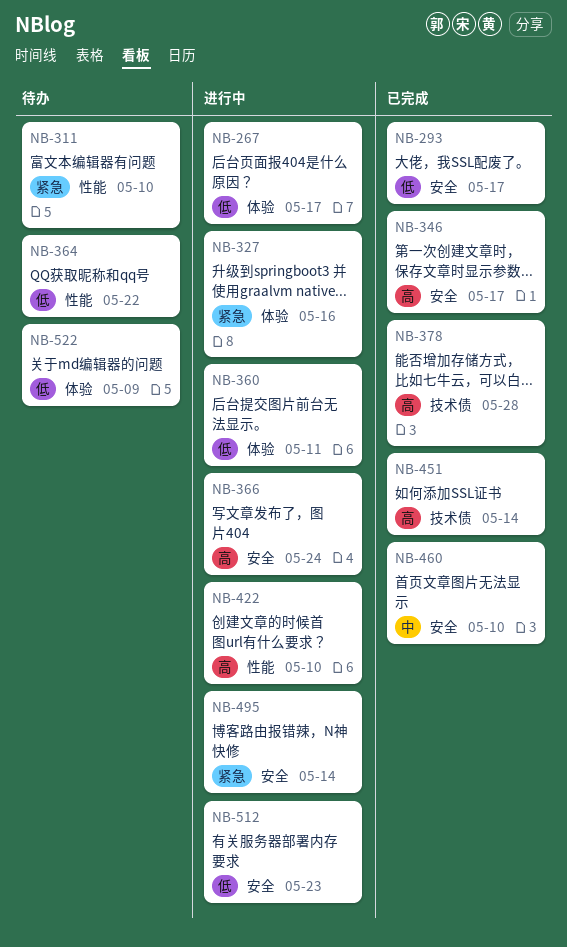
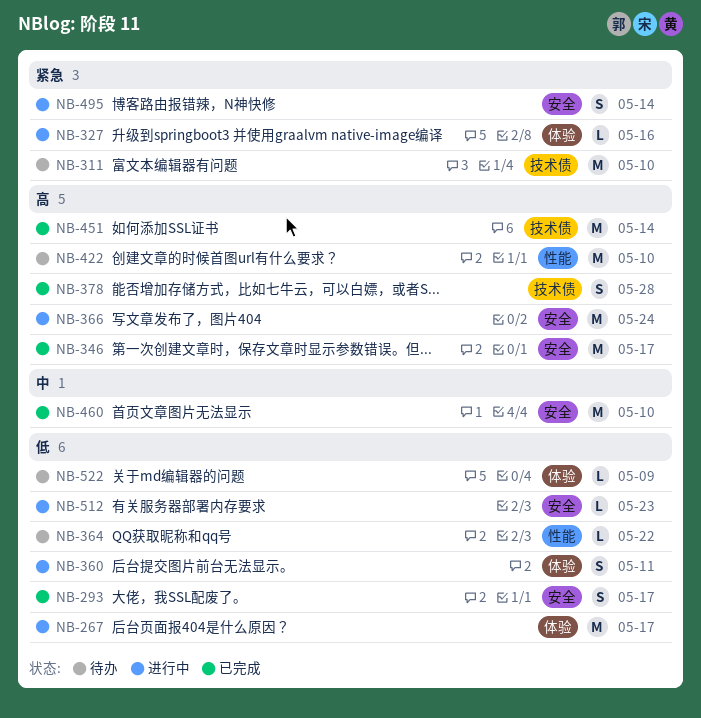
NB-311, label: 性能 -> 技术债
NB-422, status: 进行中 -> 待办

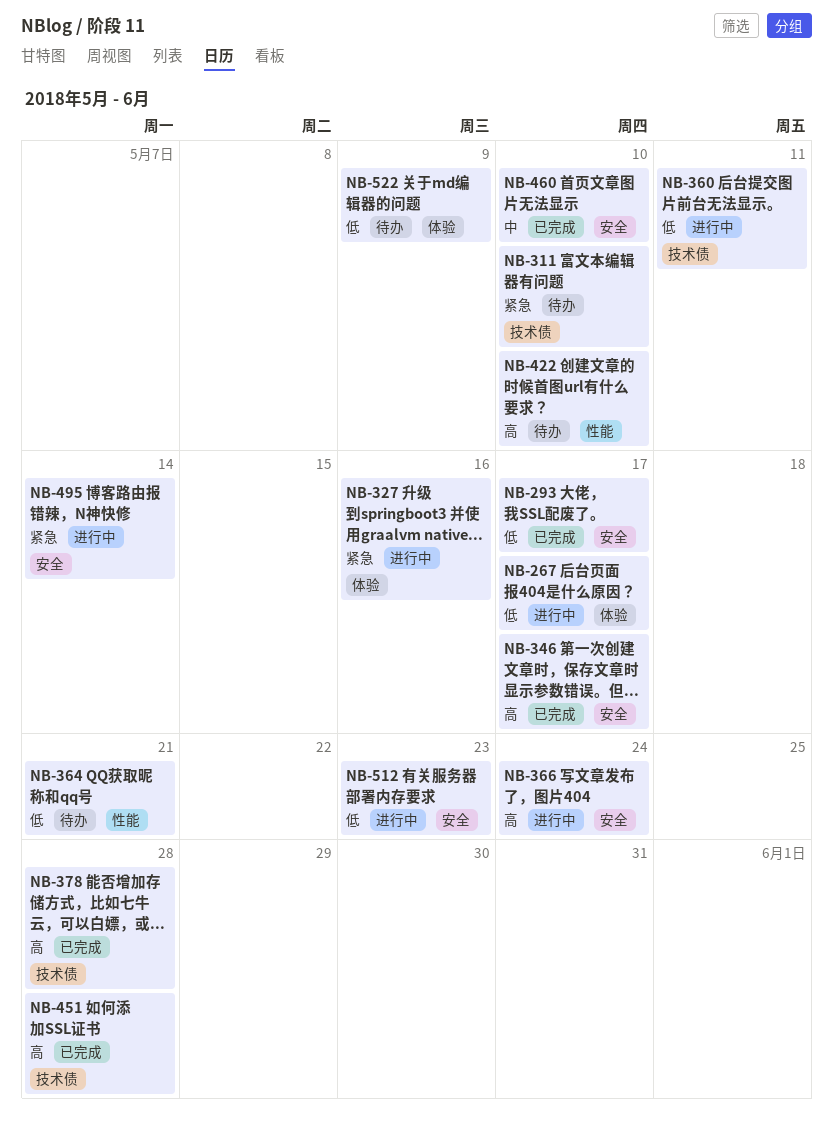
NB-360, label: 体验 -> 技术债
NB-364, due: May 22 -> May 21
NB-451, due: May 14 -> May 28

